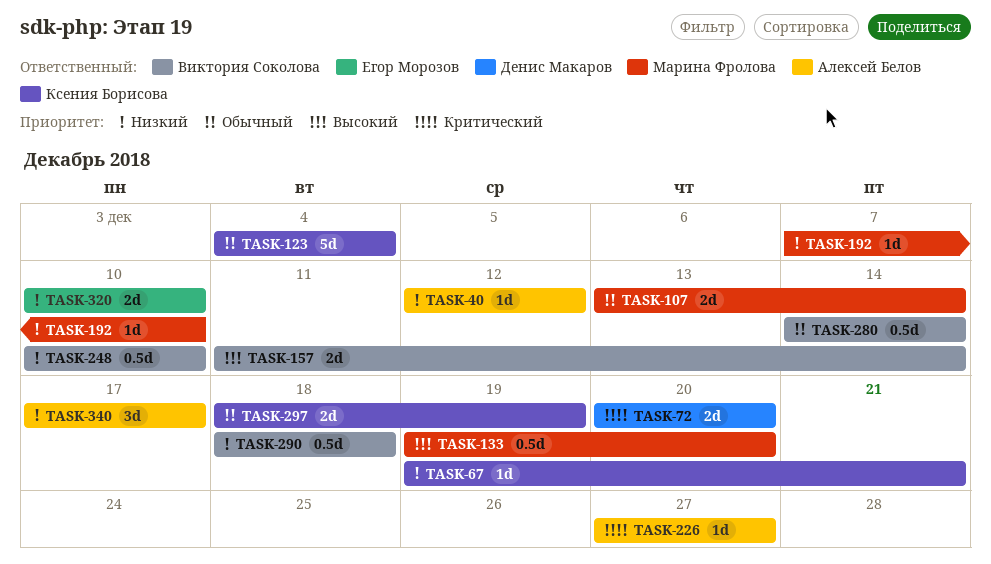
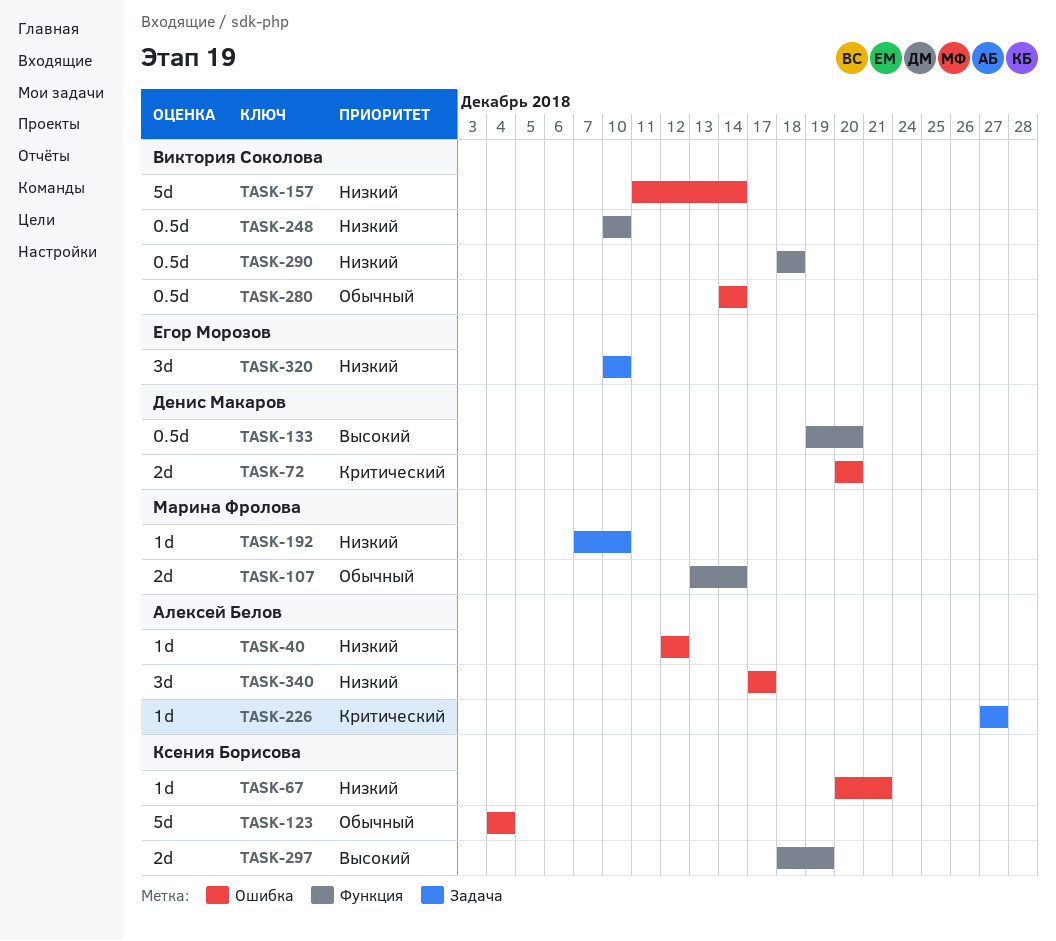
TASK-67, start: Dec 19 -> Dec 20
TASK-133, owner: Марина Фролова -> Денис Макаров
TASK-157, priority: Высокий -> Низкий
TASK-157, estimate: 2d -> 5d
TASK-297, priority: Обычный -> Высокий
TASK-320, estimate: 2d -> 3d

